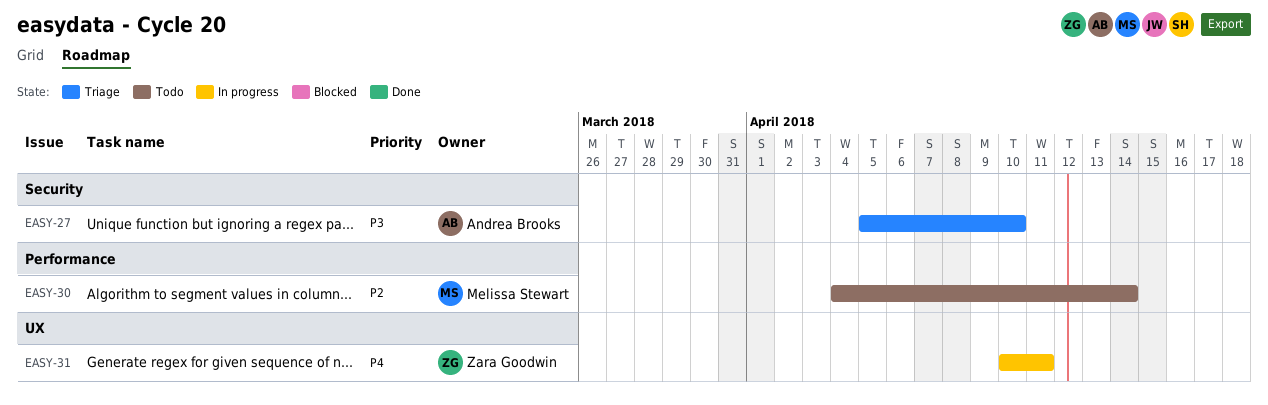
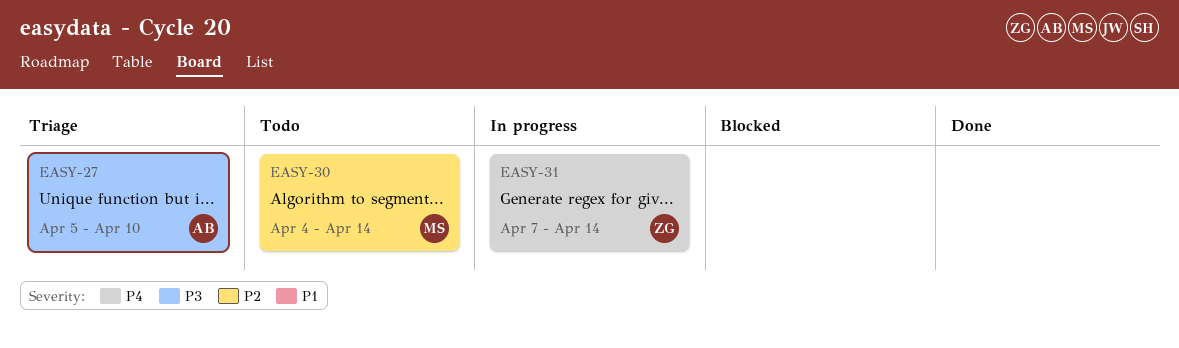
EASY-31, start: Apr 10 -> Apr 7
EASY-31, due: Apr 11 -> Apr 14

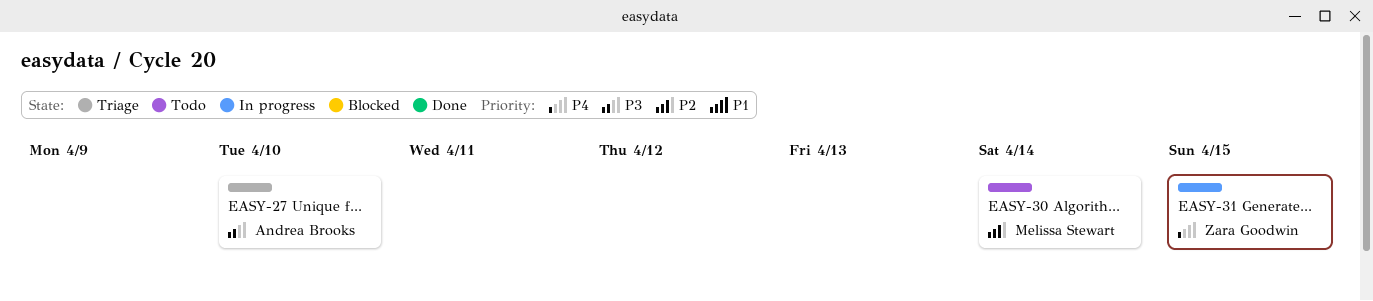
EASY-31, due: Apr 14 -> Apr 15

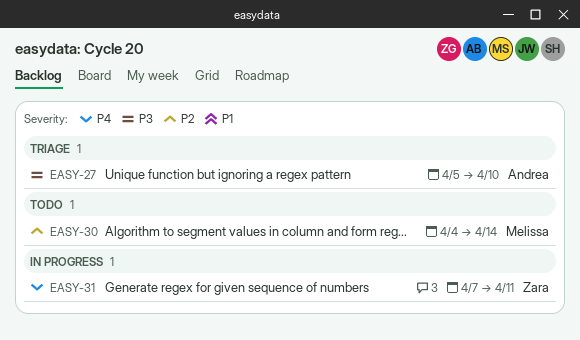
EASY-31, due: Apr 15 -> Apr 11

